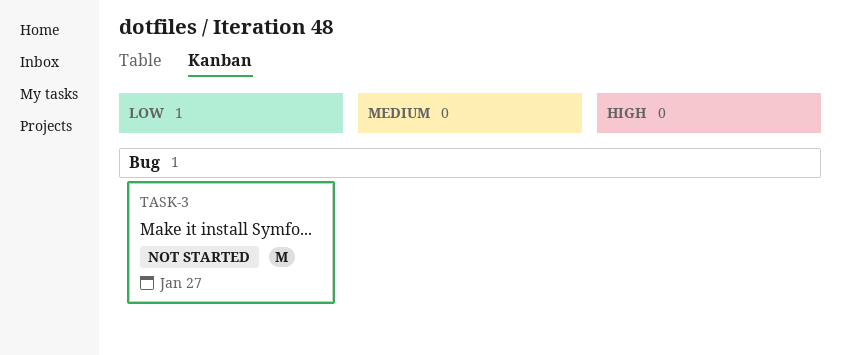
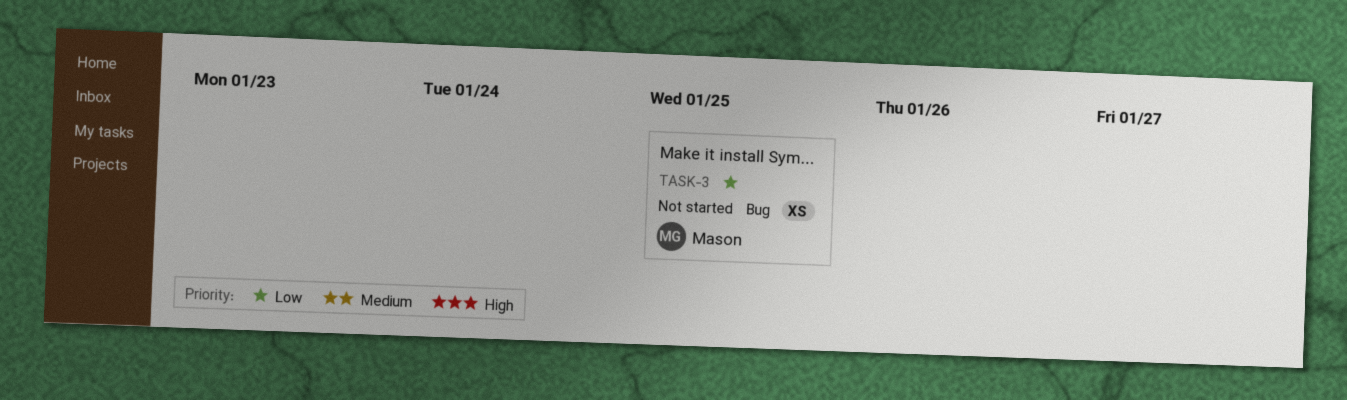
TASK-3, estimate: M -> XS
TASK-3, due: Jan 27 -> Jan 25

